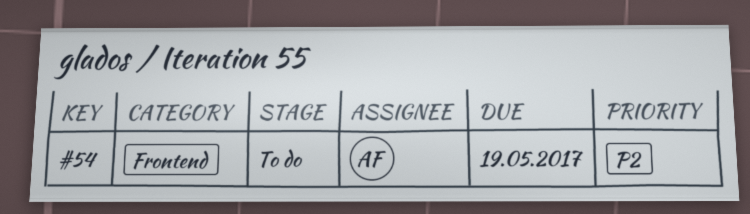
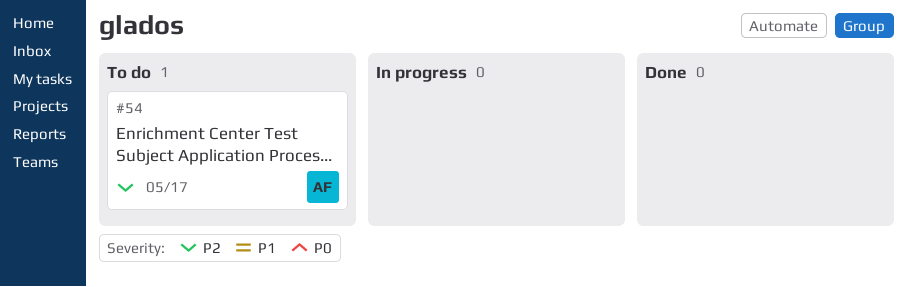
#54, due: May 19 -> May 17

